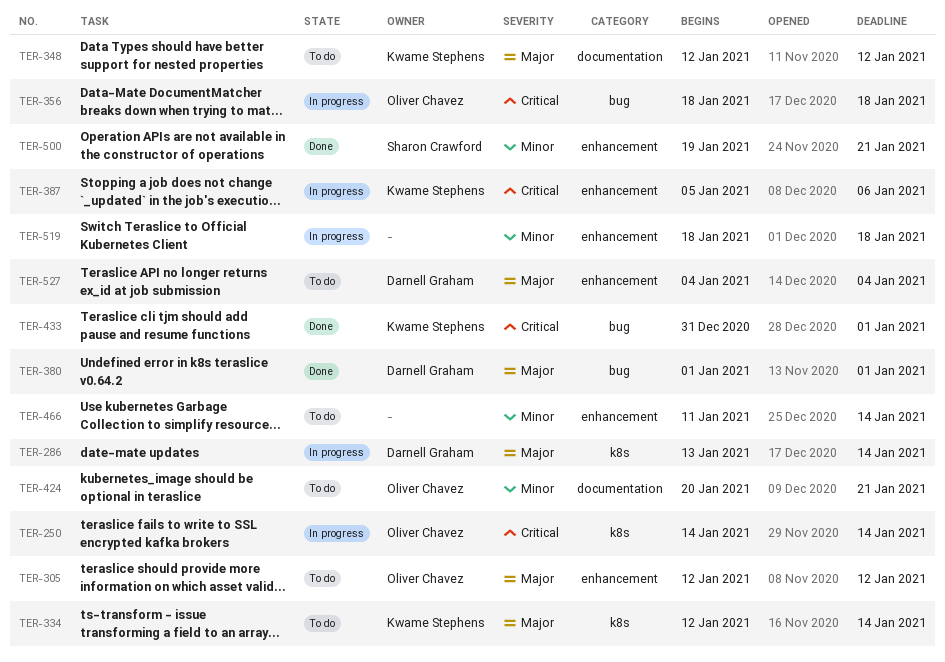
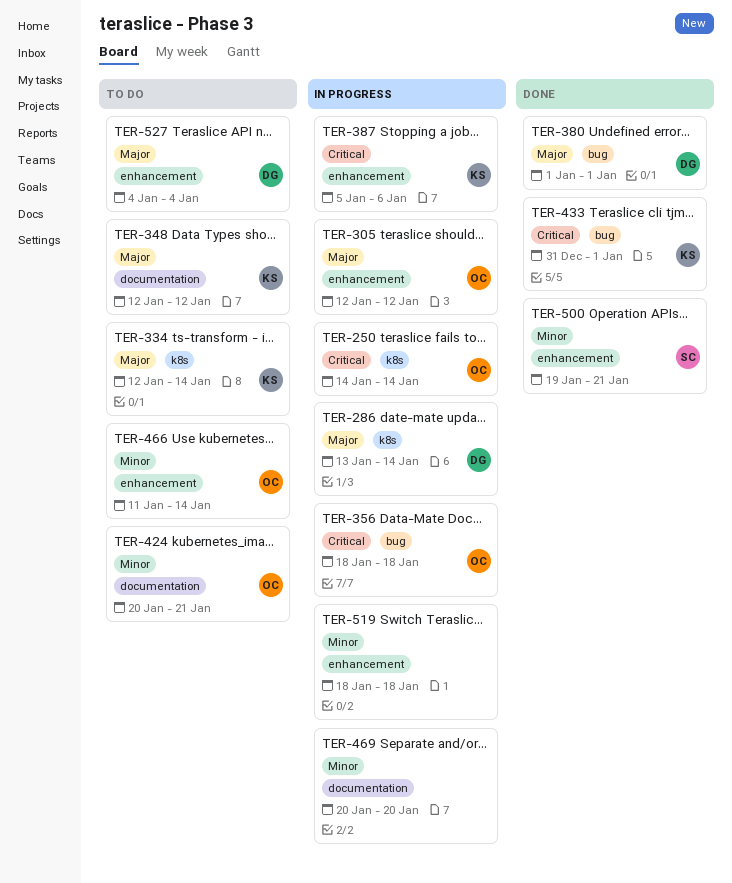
TER-305, status: To do -> In progress
TER-466, owner: none -> Oliver Chavez
TER-469: none -> present

